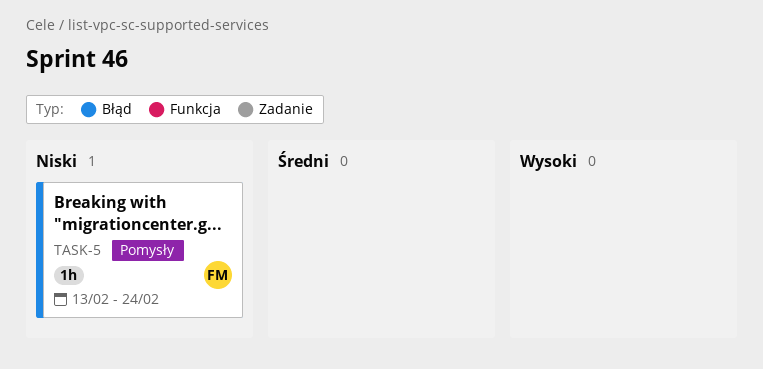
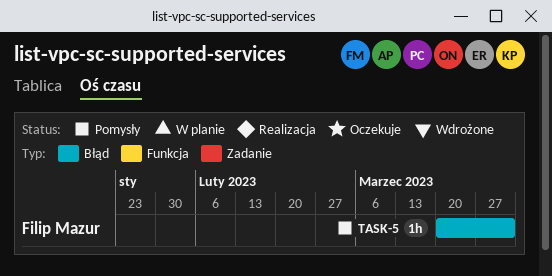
TASK-5, start: Feb 13 -> Mar 20
TASK-5, due: Feb 24 -> Mar 31

